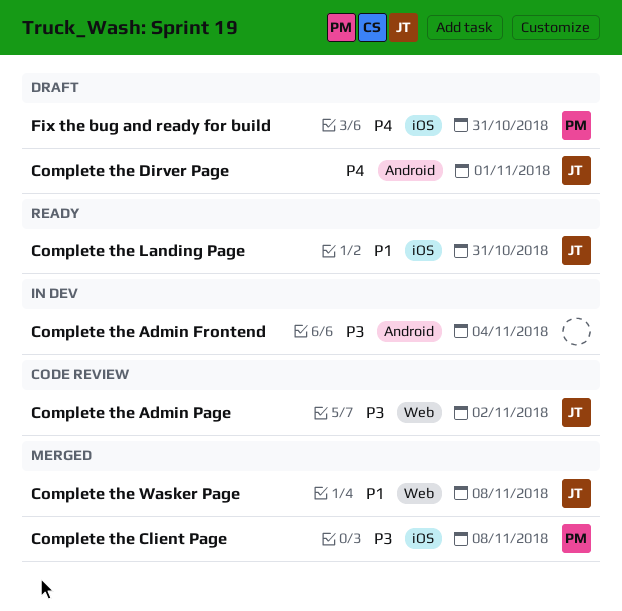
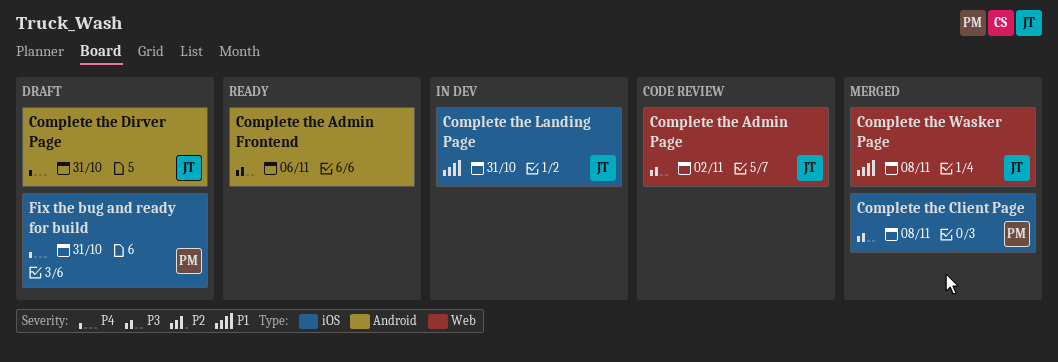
Complete the Admin Frontend, status: In dev -> Ready
Complete the Admin Frontend, due: Nov 4 -> Nov 6
Complete the Dirver Page, due: Nov 1 -> Oct 31
Complete the Landing Page, status: Ready -> In dev

